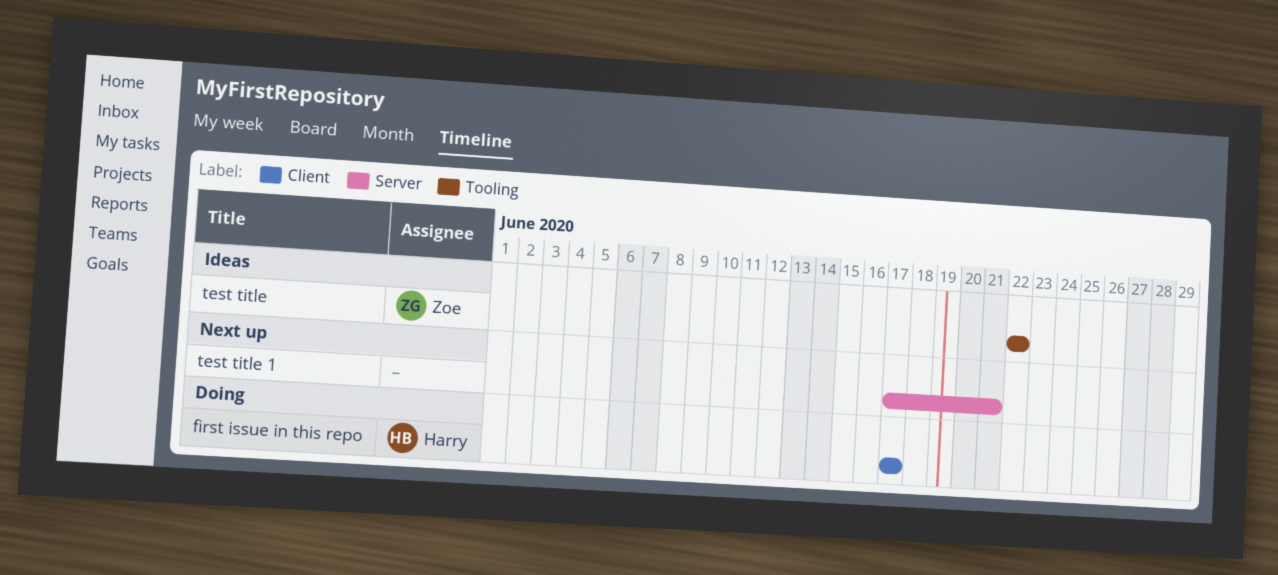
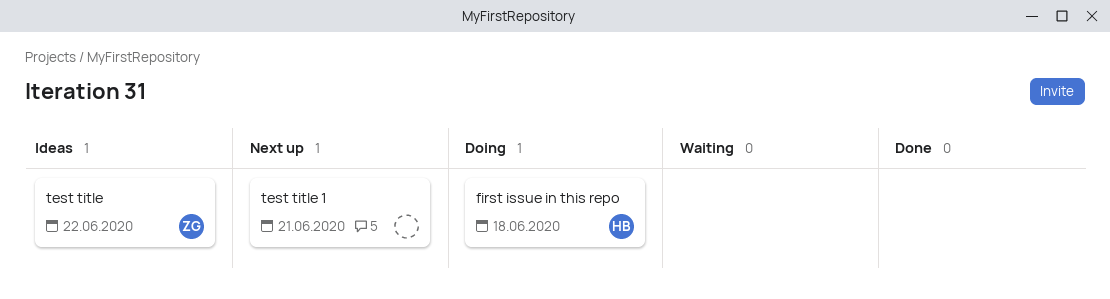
first issue in this repo, due: Jun 17 -> Jun 18

